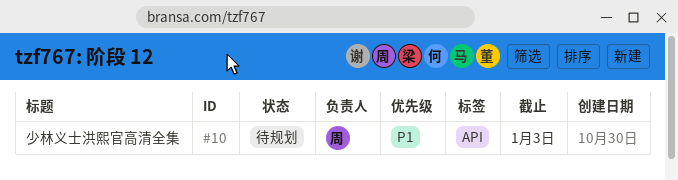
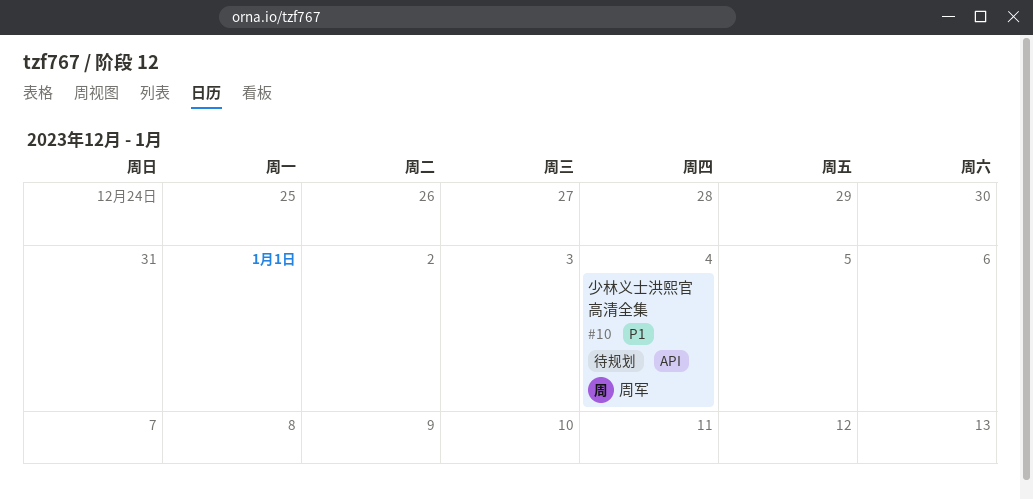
#10, due: Jan 3 -> Jan 4

